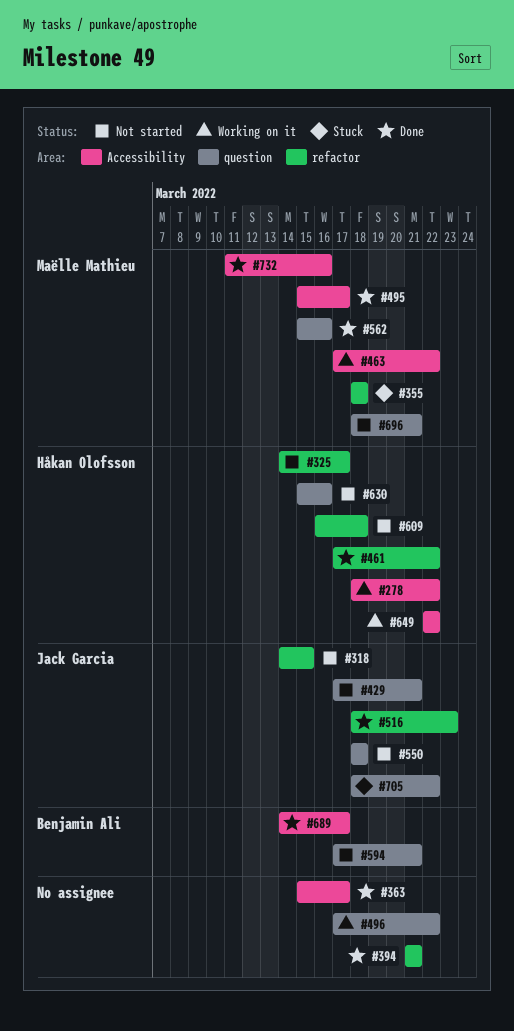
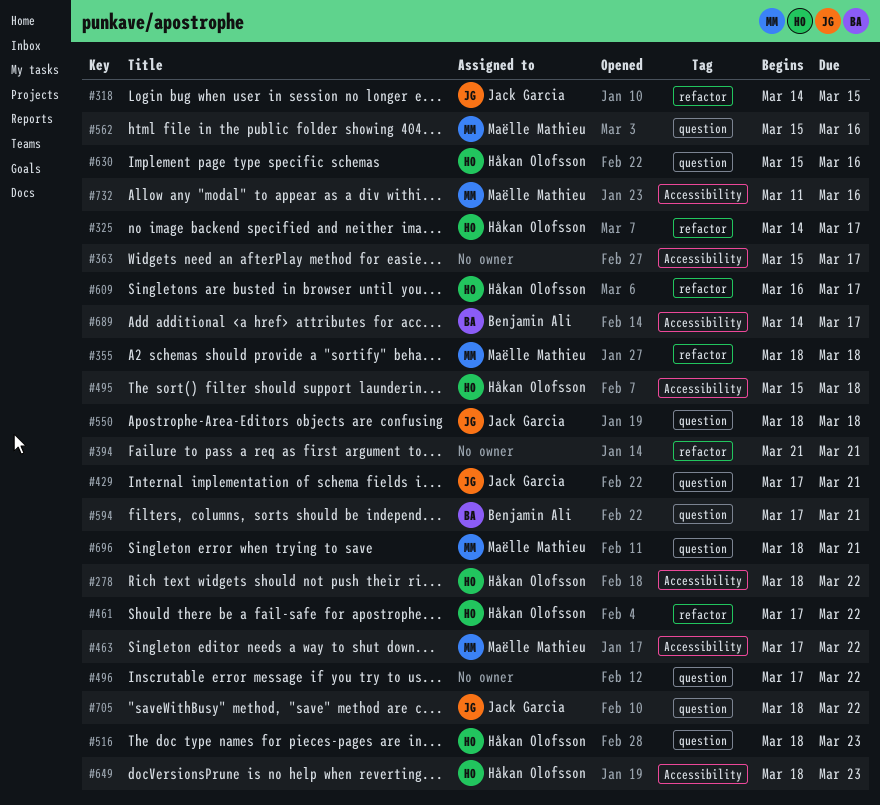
#495, owner: Maëlle Mathieu -> Håkan Olofsson
#495, due: Mar 17 -> Mar 18
#516, owner: Jack Garcia -> Håkan Olofsson
#516, label: refactor -> question
#609, due: Mar 18 -> Mar 17
#649, start: Mar 22 -> Mar 18
#649, due: Mar 22 -> Mar 23

